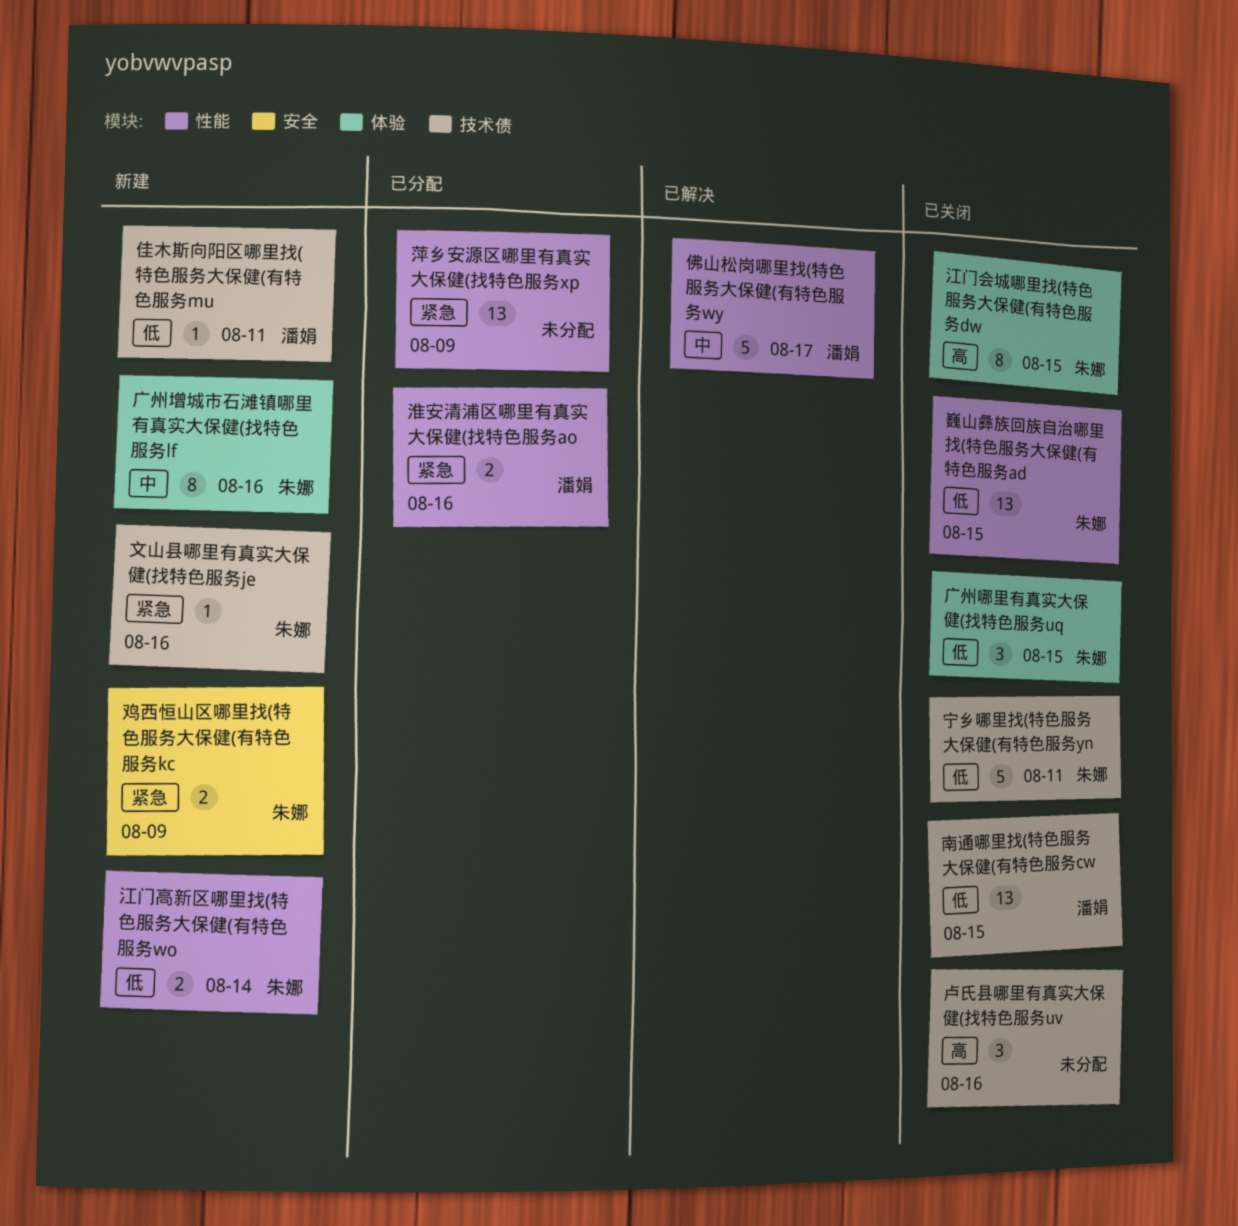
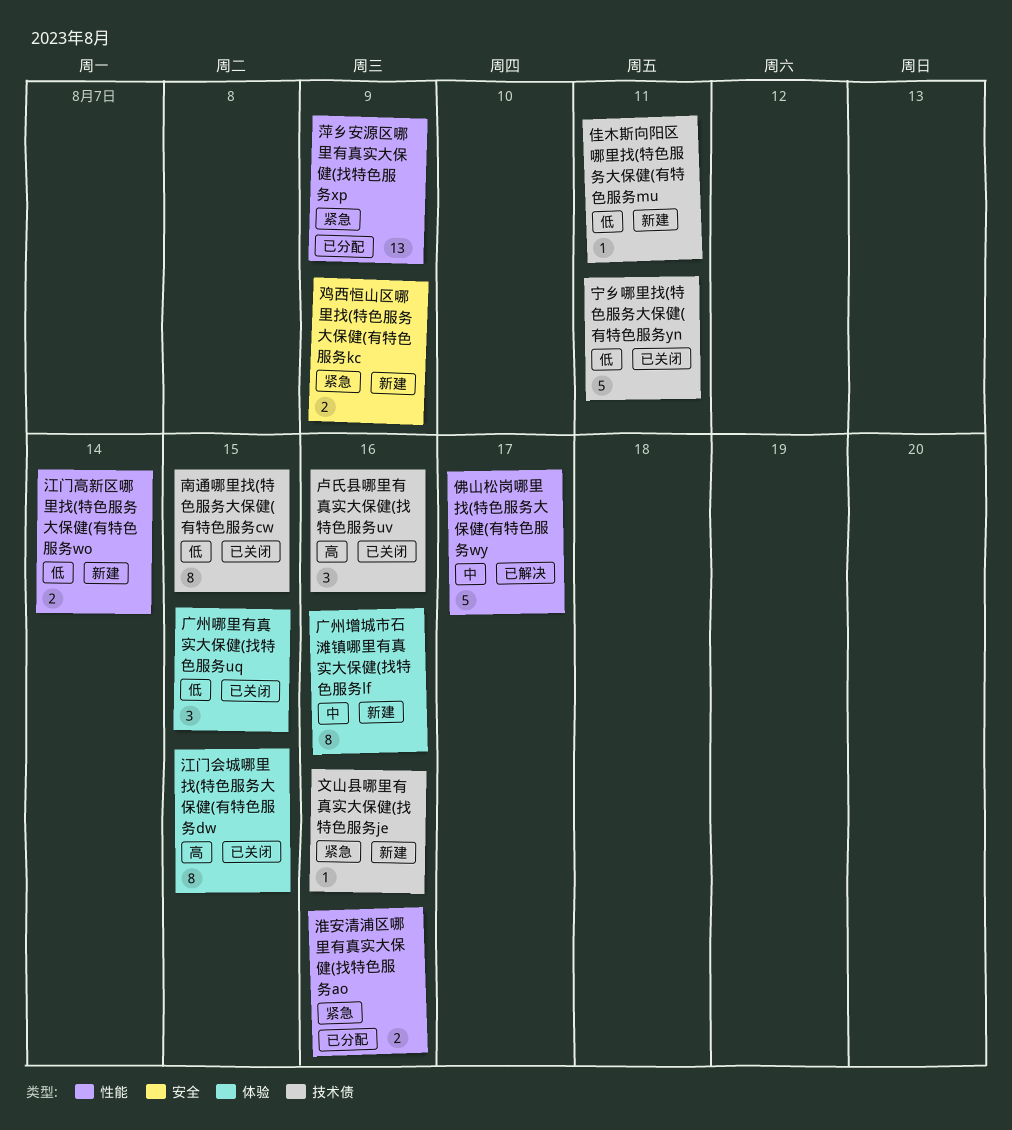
南通哪里找(特色服务大保健(有特色服务cw, estimate: 13 -> 8
巍山彝族回族自治哪里找(特色服务大保健(有特色服务ad: present -> none

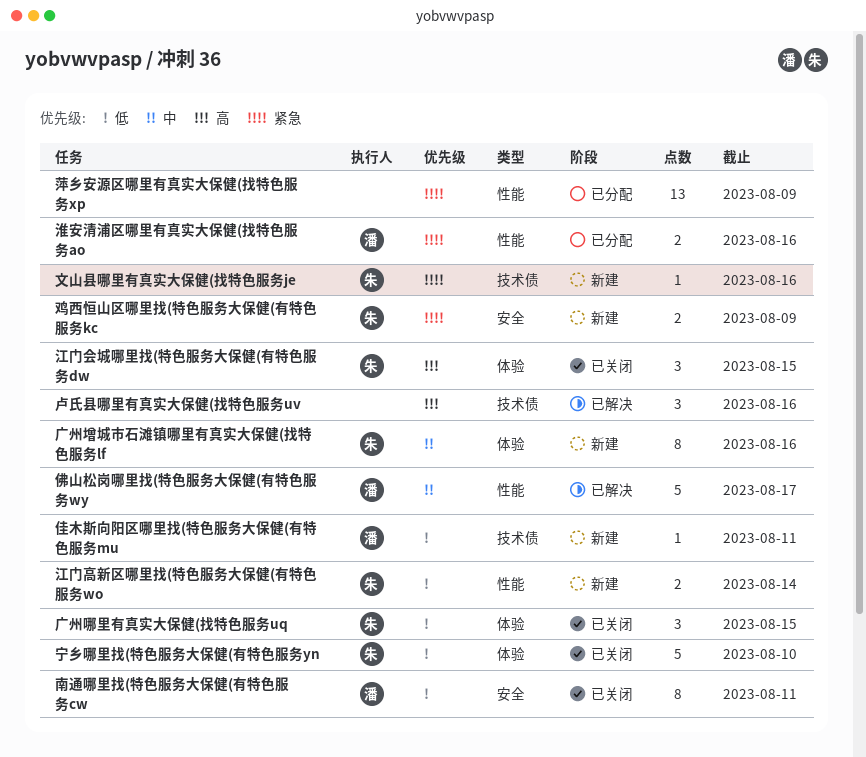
南通哪里找(特色服务大保健(有特色服务cw, label: 技术债 -> 安全
南通哪里找(特色服务大保健(有特色服务cw, due: Aug 15 -> Aug 11
卢氏县哪里有真实大保健(找特色服务uv, status: 已关闭 -> 已解决
宁乡哪里找(特色服务大保健(有特色服务yn, label: 技术债 -> 体验
宁乡哪里找(特色服务大保健(有特色服务yn, due: Aug 11 -> Aug 10
江门会城哪里找(特色服务大保健(有特色服务dw, estimate: 8 -> 3

